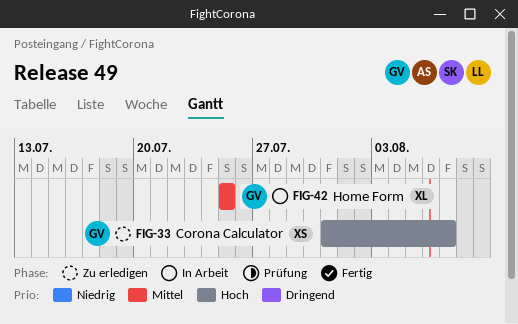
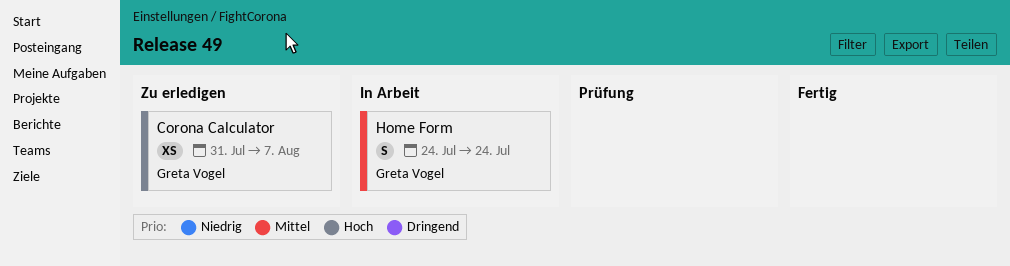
Home Form, estimate: XL -> S
Home Form, start: Jul 25 -> Jul 24
Home Form, due: Jul 25 -> Jul 24

